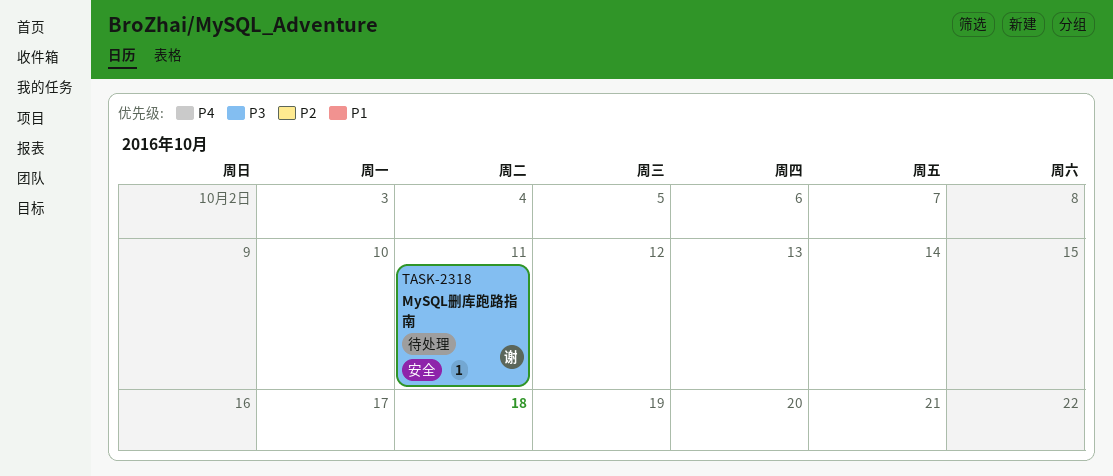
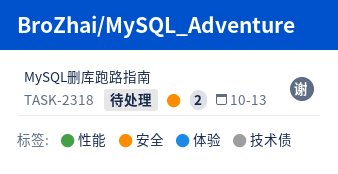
TASK-2318, estimate: 1 -> 2
TASK-2318, due: Oct 11 -> Oct 13

